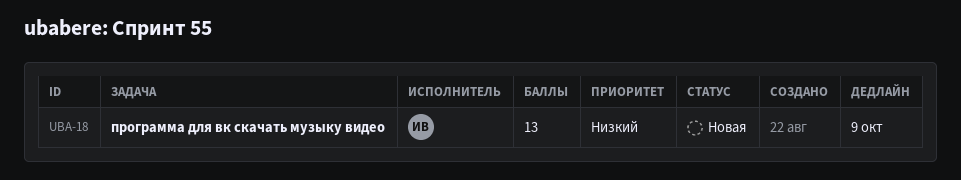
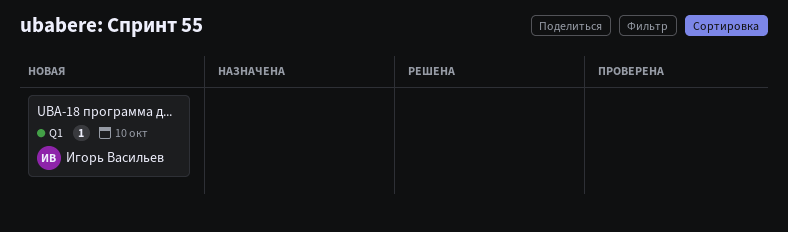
UBA-18, estimate: 13 -> 1
UBA-18, due: Oct 9 -> Oct 10

